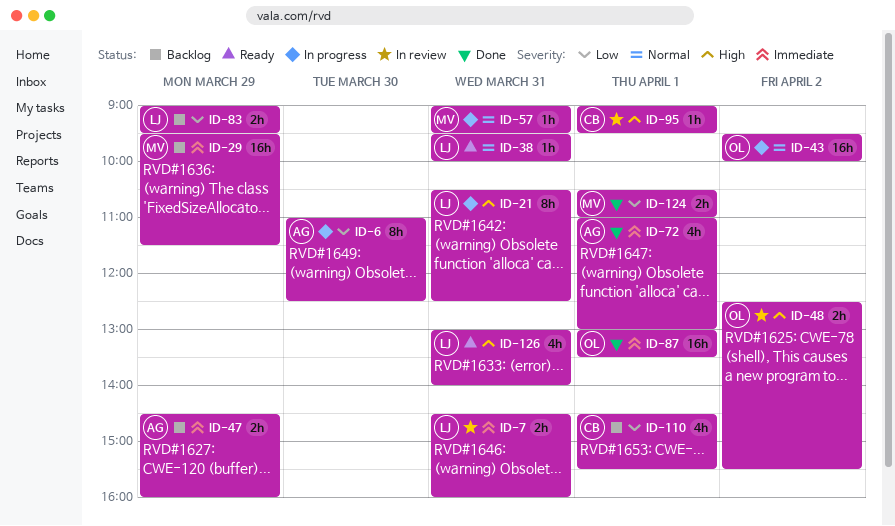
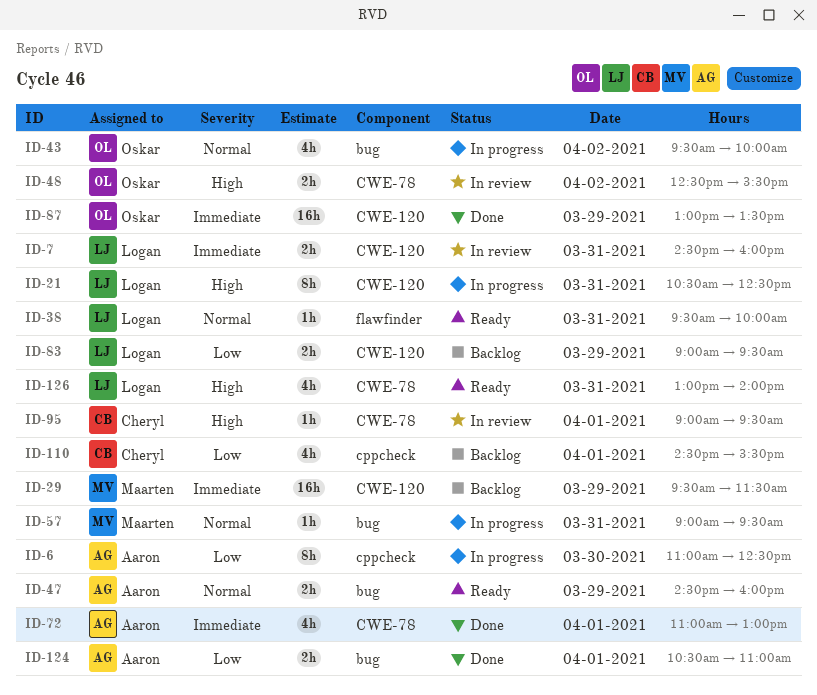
ID-43, estimate: 16h -> 4h
ID-47, status: Backlog -> Ready
ID-47, priority: Immediate -> Normal
ID-87, day: Apr 1 -> Mar 29
ID-124, owner: Maarten -> Aaron

